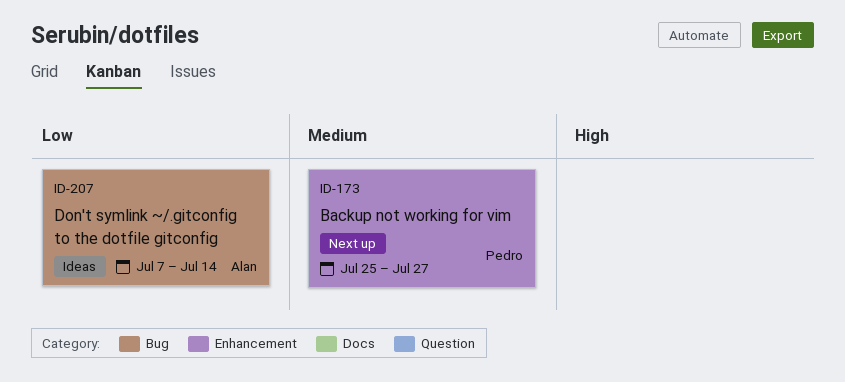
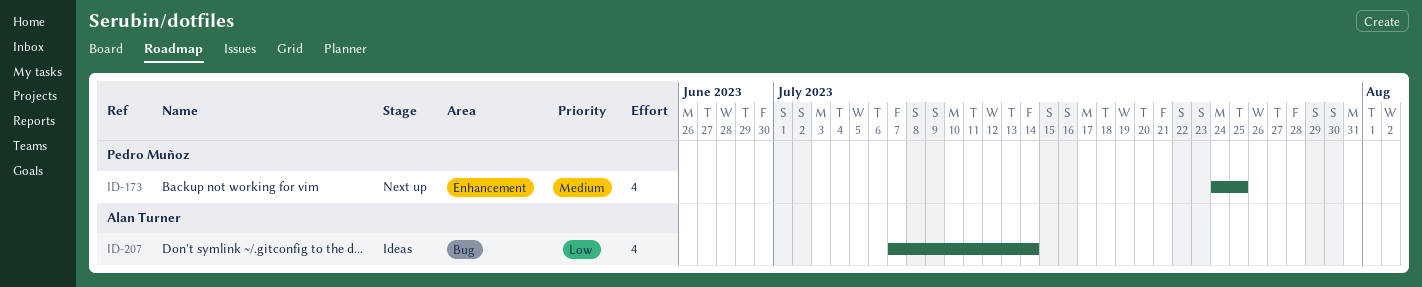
ID-173, start: Jul 25 -> Jul 24
ID-173, due: Jul 27 -> Jul 25

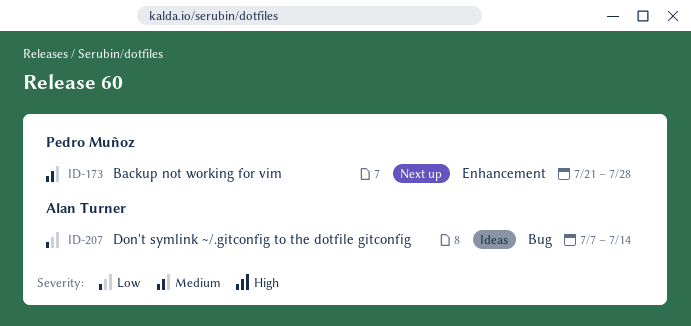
ID-173, start: Jul 24 -> Jul 21
ID-173, due: Jul 25 -> Jul 28

